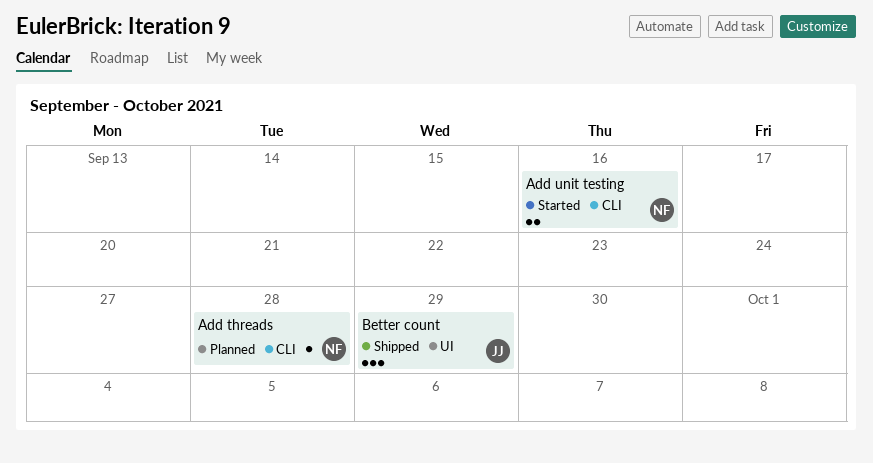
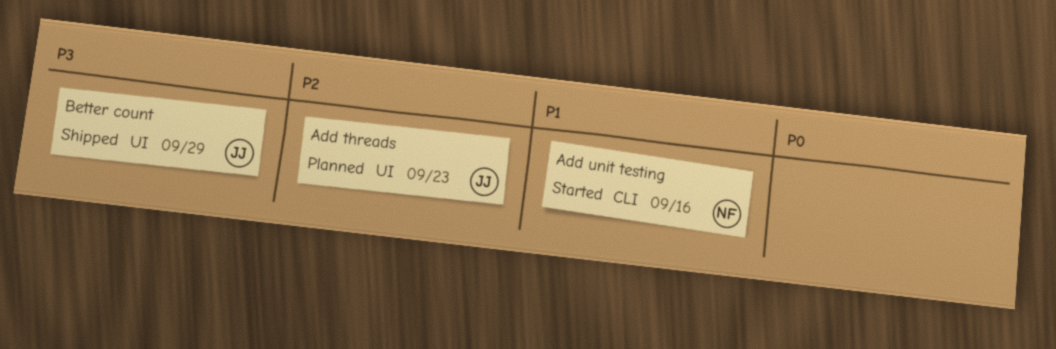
Add threads, owner: NF -> JJ
Add threads, label: CLI -> UI
Add threads, due: Sep 28 -> Sep 23

